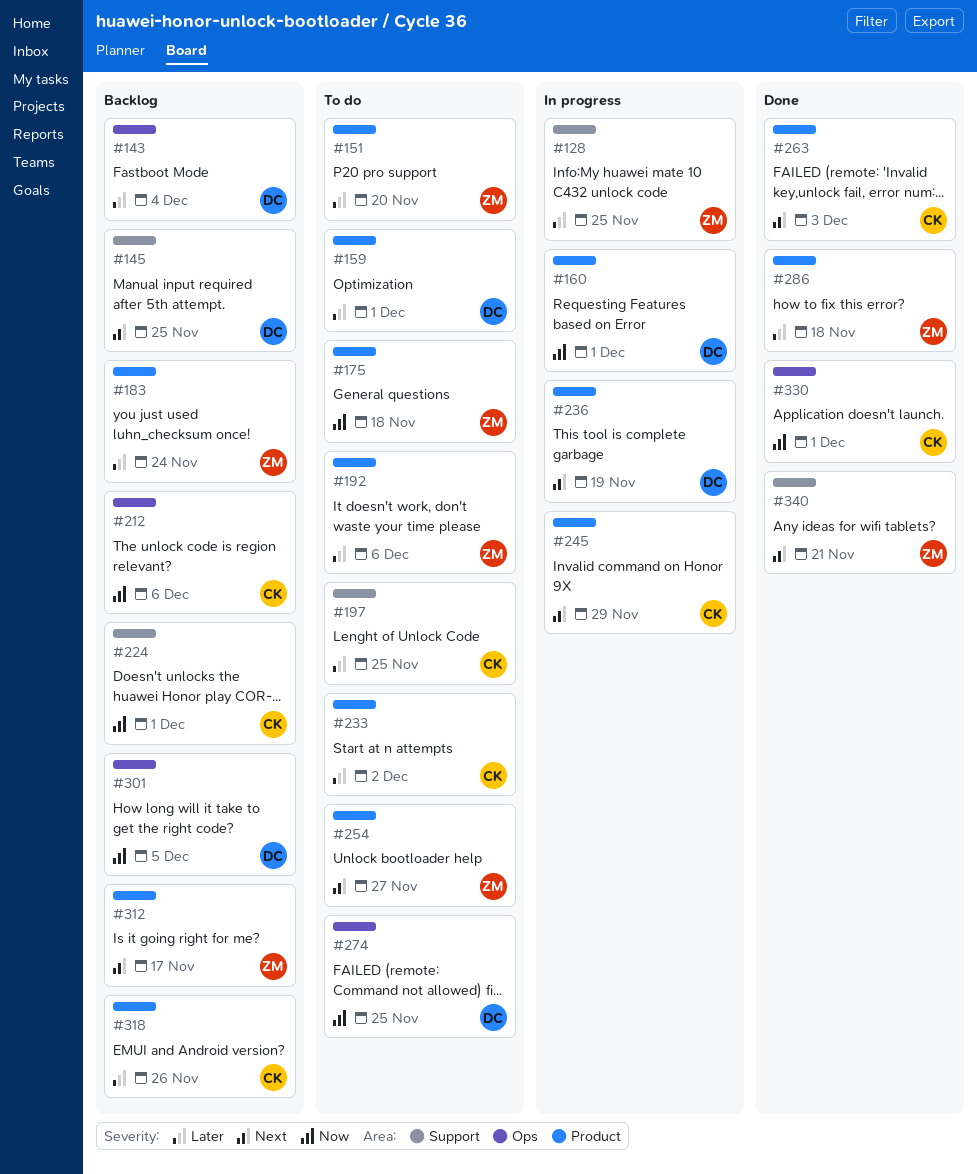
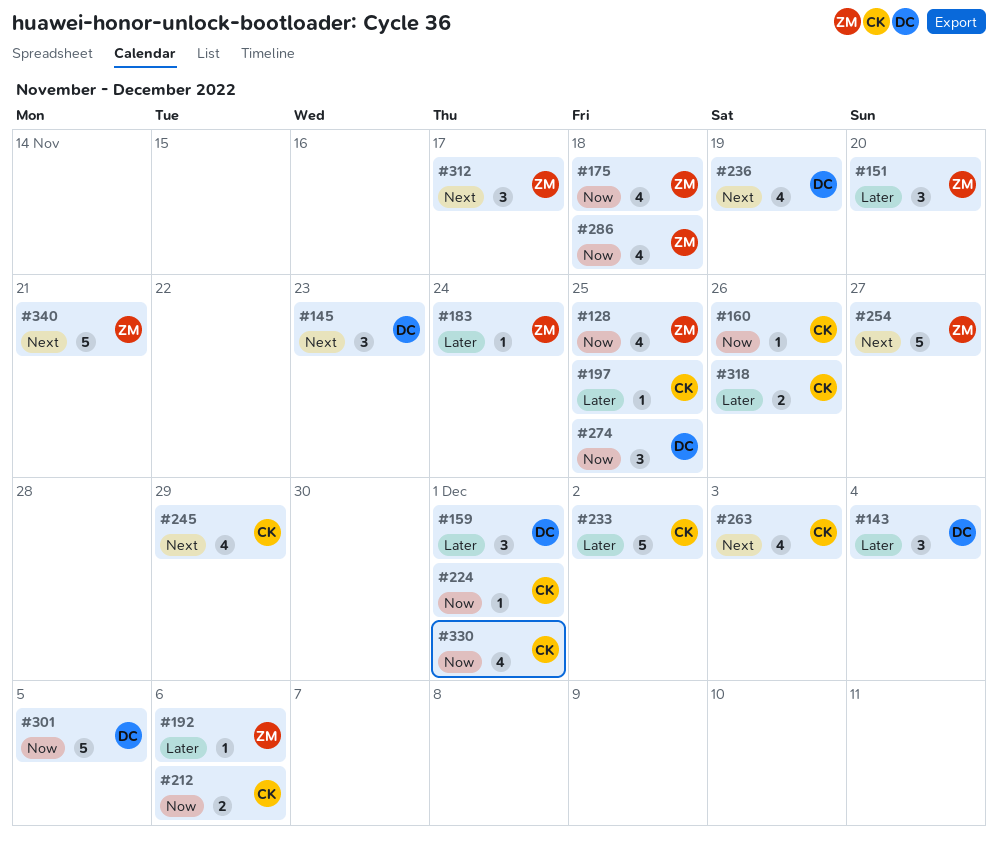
#128, priority: Later -> Now
#145, due: Nov 25 -> Nov 23
#160, owner: DC -> CK
#160, due: Dec 1 -> Nov 26
#286, priority: Later -> Now

